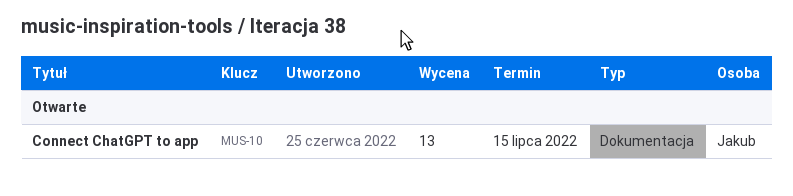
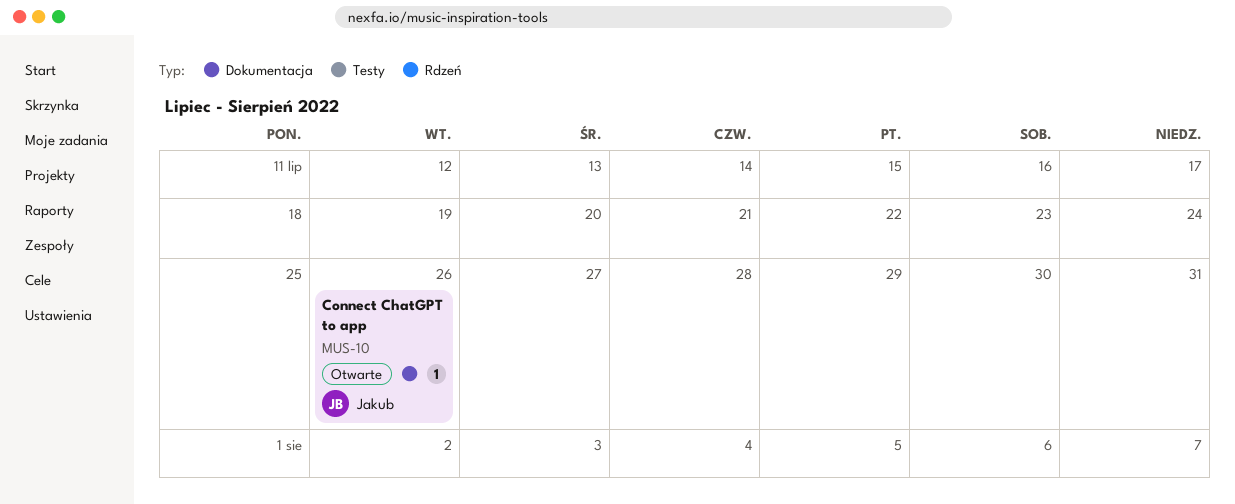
MUS-10, estimate: 13 -> 1
MUS-10, due: Jul 15 -> Jul 26

